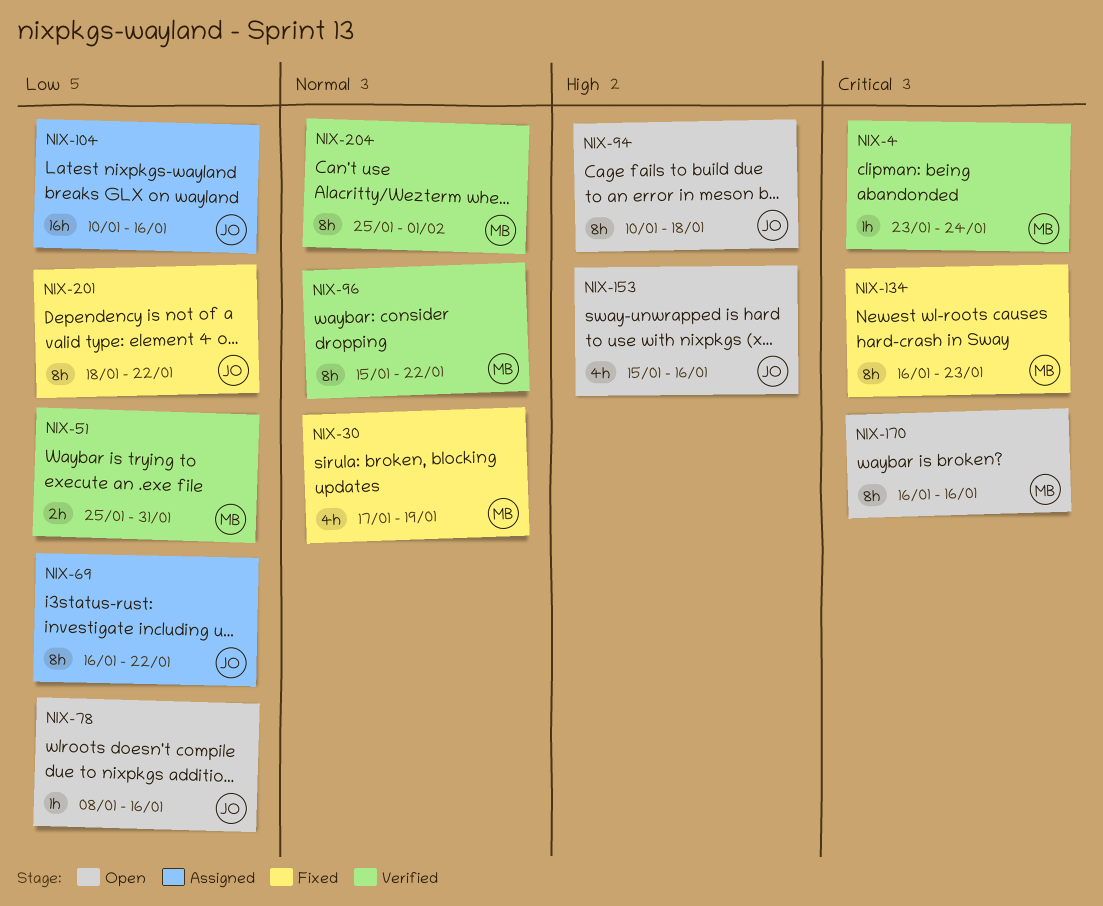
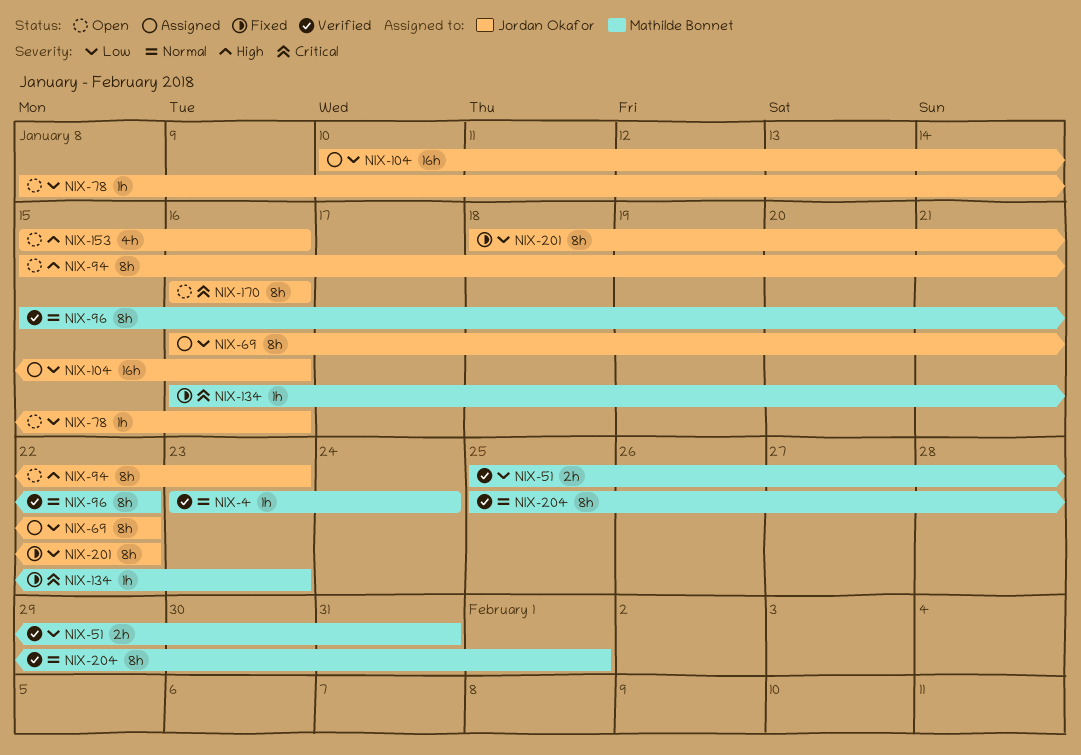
NIX-4, priority: Critical -> Normal
NIX-30: present -> none
NIX-94, start: Jan 10 -> Jan 15
NIX-94, due: Jan 18 -> Jan 23
NIX-134, estimate: 8h -> 1h
NIX-170, owner: Mathilde Bonnet -> Jordan Okafor

